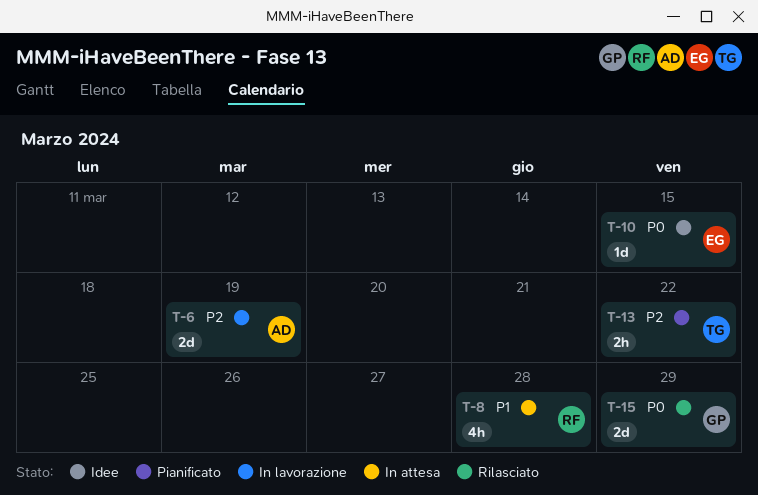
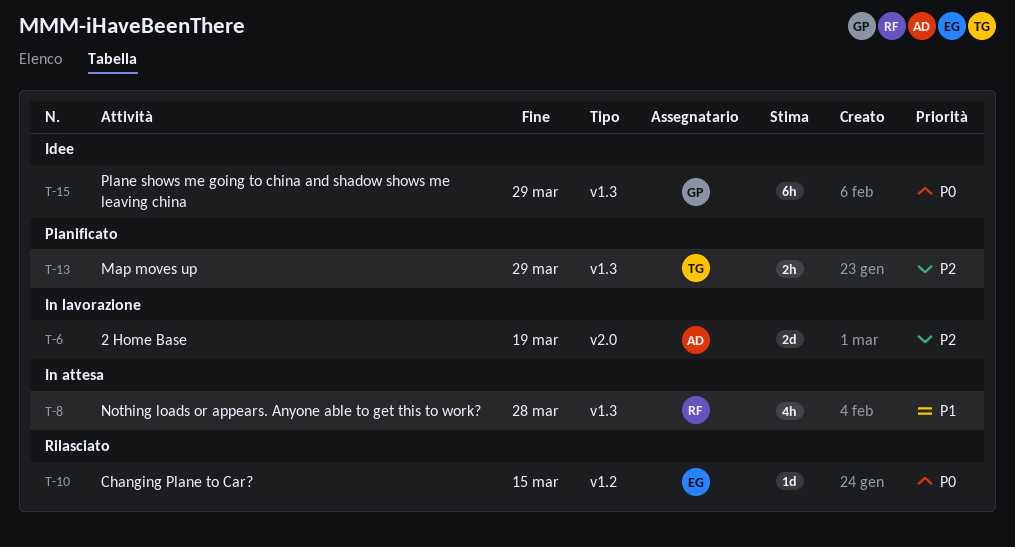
T-10, status: Idee -> Rilasciato
T-13, due: Mar 22 -> Mar 29
T-15, status: Rilasciato -> Idee
T-15, estimate: 2d -> 6h

